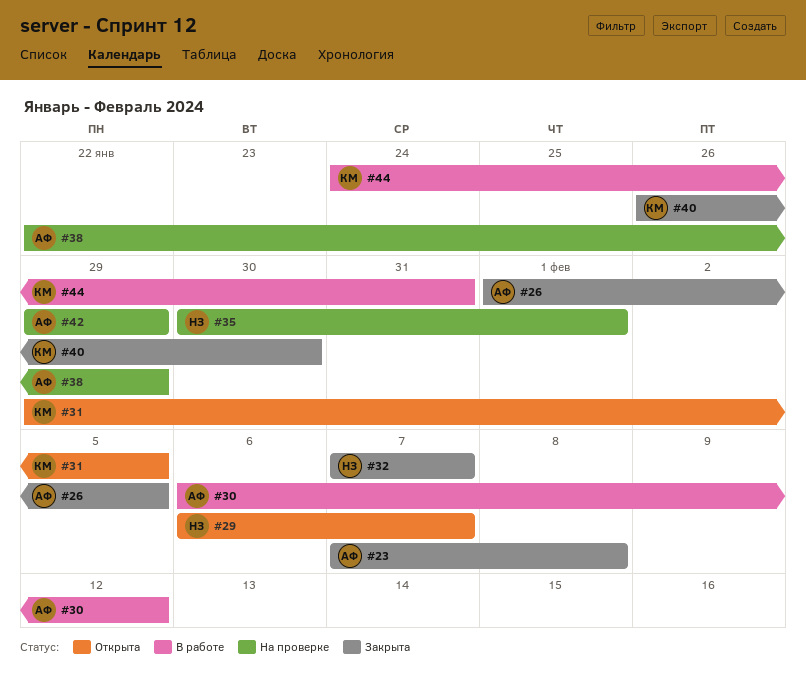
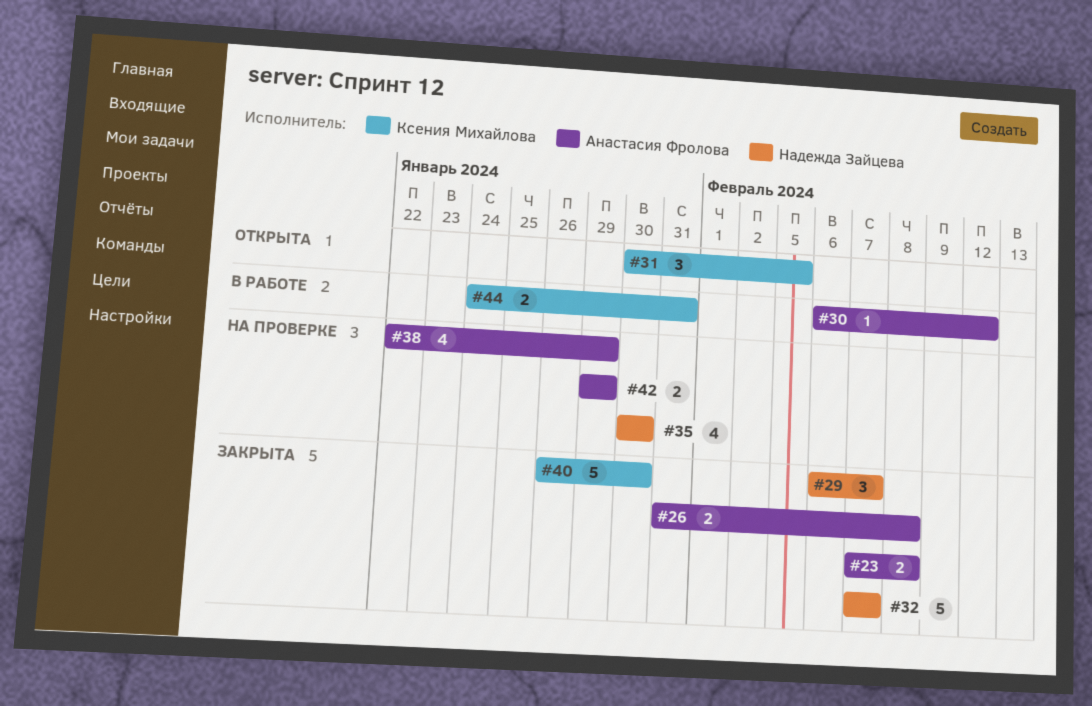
#26, start: Feb 1 -> Jan 31
#26, due: Feb 5 -> Feb 8
#29, status: Открыта -> Закрыта
#31, start: Jan 29 -> Jan 30
#35, due: Feb 1 -> Jan 30

